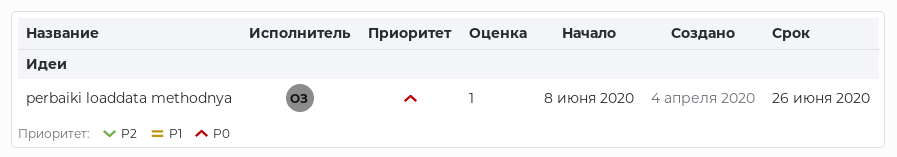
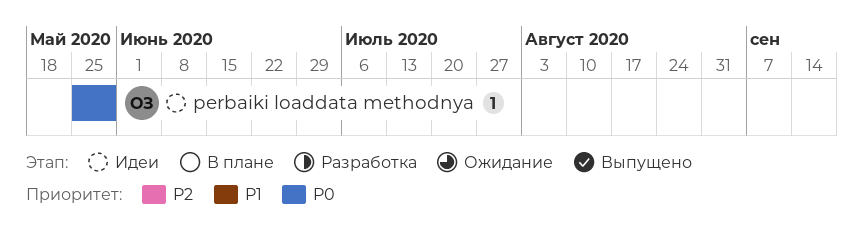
perbaiki loaddata methodnya, start: Jun 8 -> May 25
perbaiki loaddata methodnya, due: Jun 26 -> May 29

